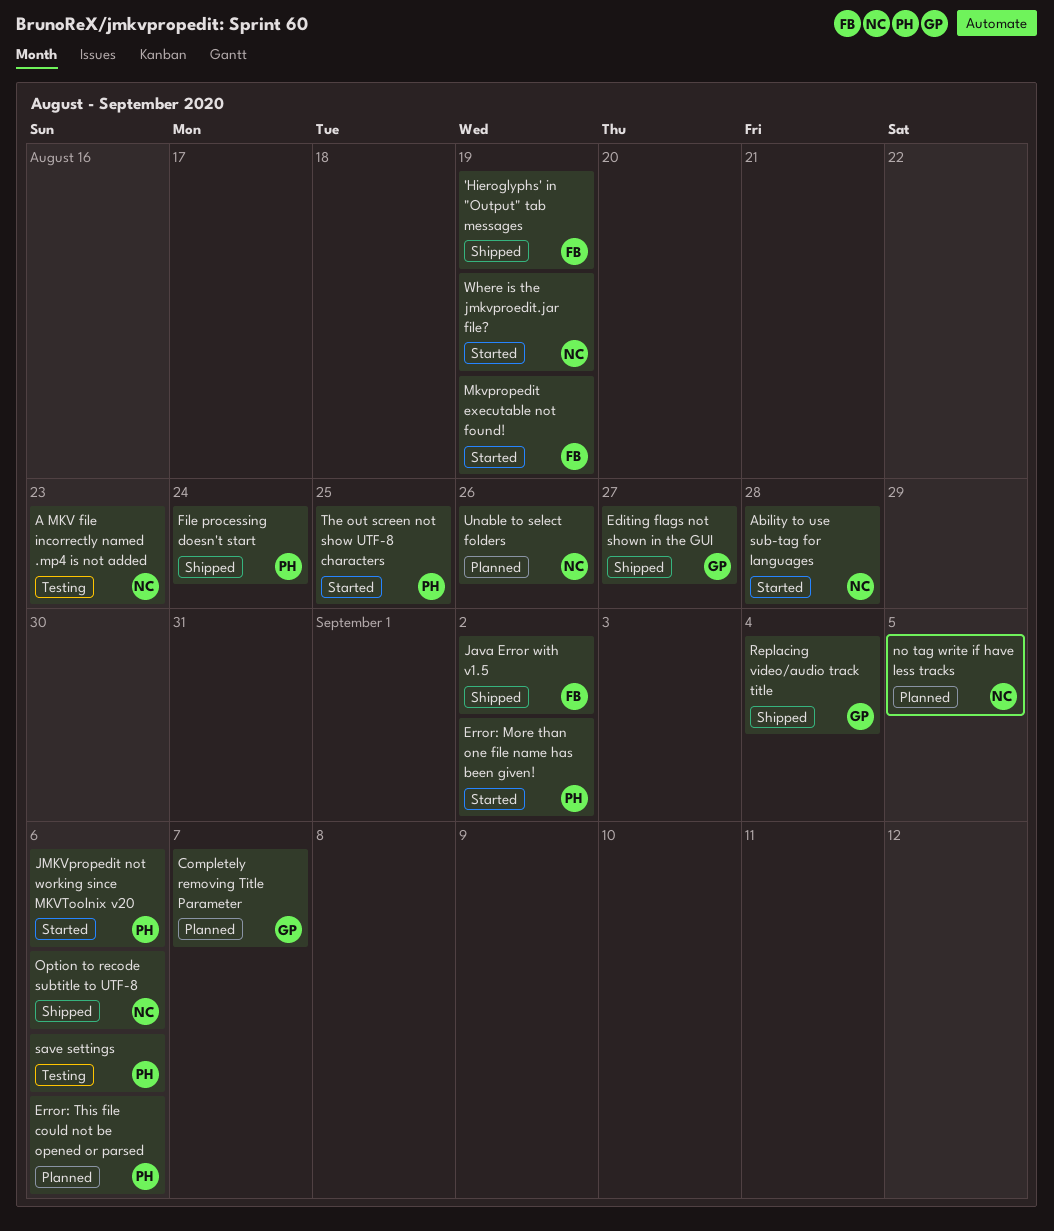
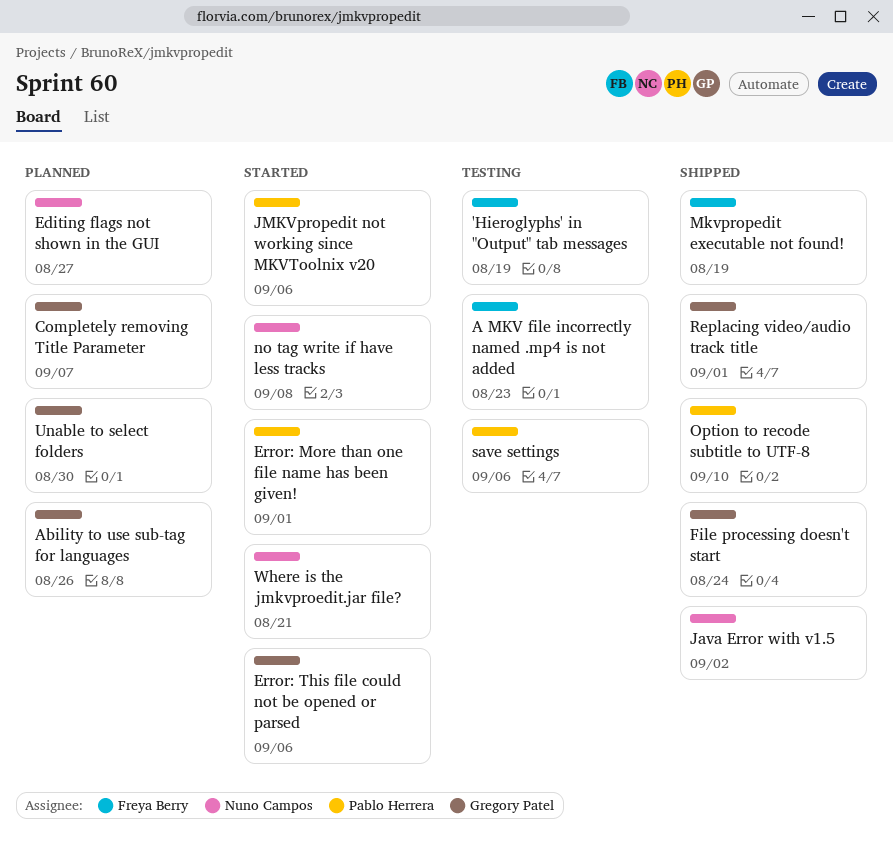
'Hieroglyphs' in "Output" tab messages, status: Shipped -> Testing
A MKV file incorrectly named .mp4 is not added, owner: Nuno Campos -> Freya Berry
Ability to use sub-tag for languages, status: Started -> Planned
Ability to use sub-tag for languages, owner: Nuno Campos -> Gregory Patel
Ability to use sub-tag for languages, due: Aug 28 -> Aug 26
Editing flags not shown in the GUI, status: Shipped -> Planned
Editing flags not shown in the GUI, owner: Gregory Patel -> Nuno Campos
Error: More than one file name has been given!, due: Sep 2 -> Sep 1
Error: This file could not be opened or parsed, status: Planned -> Started
Error: This file could not be opened or parsed, owner: Pablo Herrera -> Gregory Patel
File processing doesn't start, owner: Pablo Herrera -> Gregory Patel
Java Error with v1.5, owner: Freya Berry -> Nuno Campos
Mkvpropedit executable not found!, status: Started -> Shipped
no tag write if have less tracks, status: Planned -> Started
no tag write if have less tracks, due: Sep 5 -> Sep 8
Option to recode subtitle to UTF-8, owner: Nuno Campos -> Pablo Herrera
Option to recode subtitle to UTF-8, due: Sep 6 -> Sep 10
Replacing video/audio track title, due: Sep 4 -> Sep 1
The out screen not show UTF-8 characters: present -> none
Unable to select folders, owner: Nuno Campos -> Gregory Patel
Unable to select folders, due: Aug 26 -> Aug 30
Where is the jmkvproedit.jar file?, due: Aug 19 -> Aug 21

